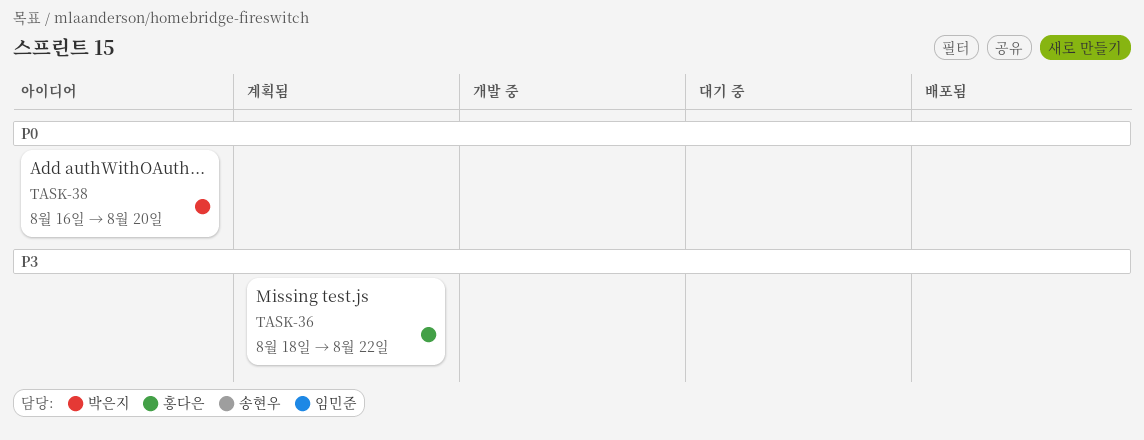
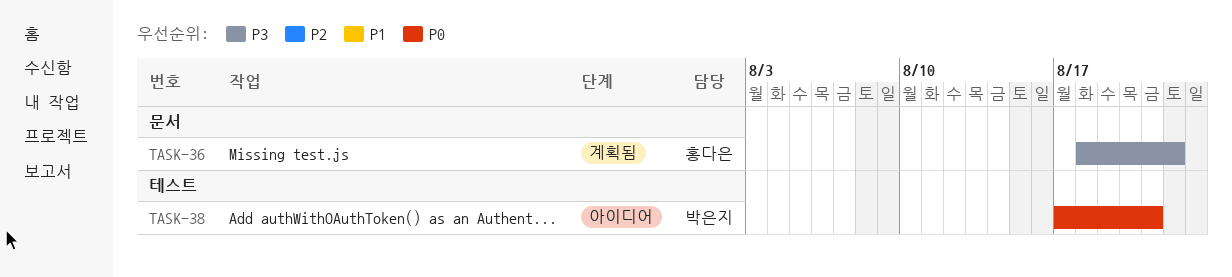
TASK-38, start: Aug 16 -> Aug 17
TASK-38, due: Aug 20 -> Aug 21

